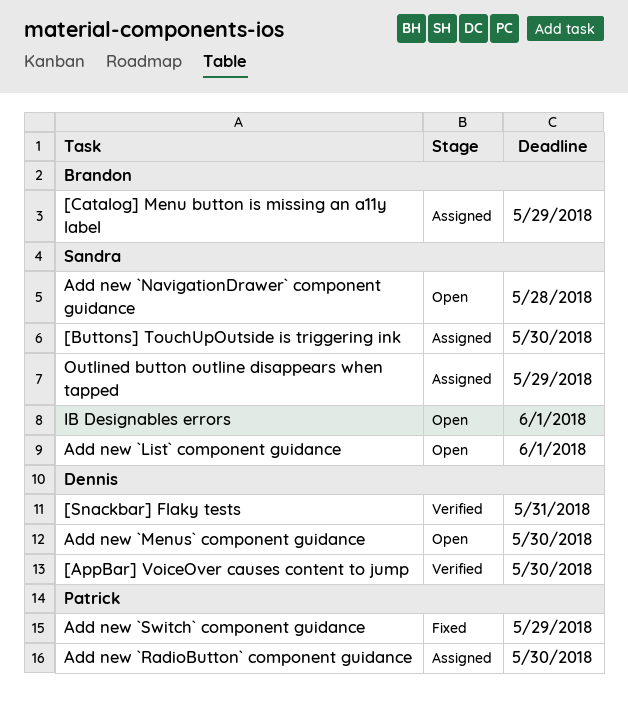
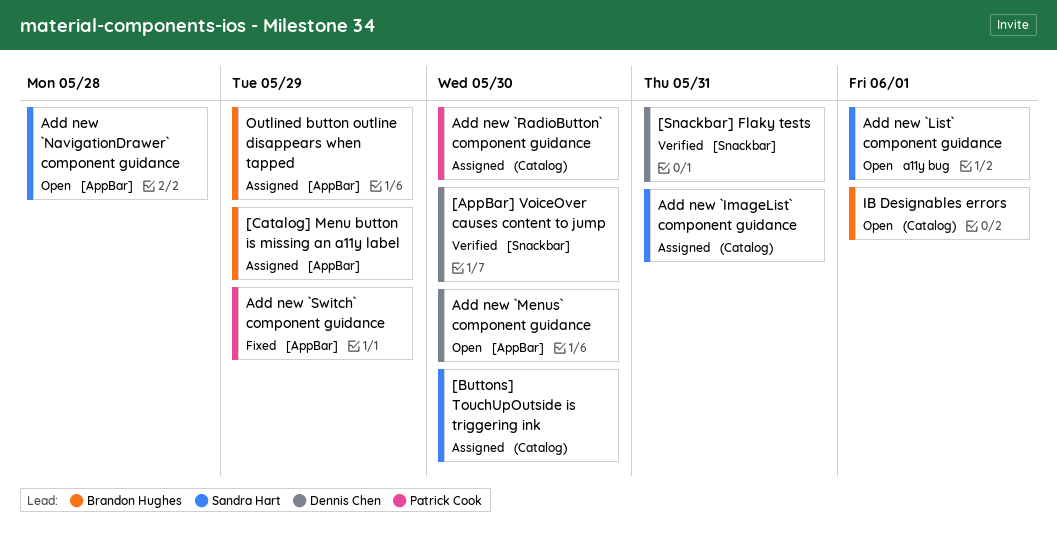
Add new `ImageList` component guidance: none -> present
IB Designables errors, owner: Sandra Hart -> Brandon Hughes
Outlined button outline disappears when tapped, owner: Sandra Hart -> Brandon Hughes

